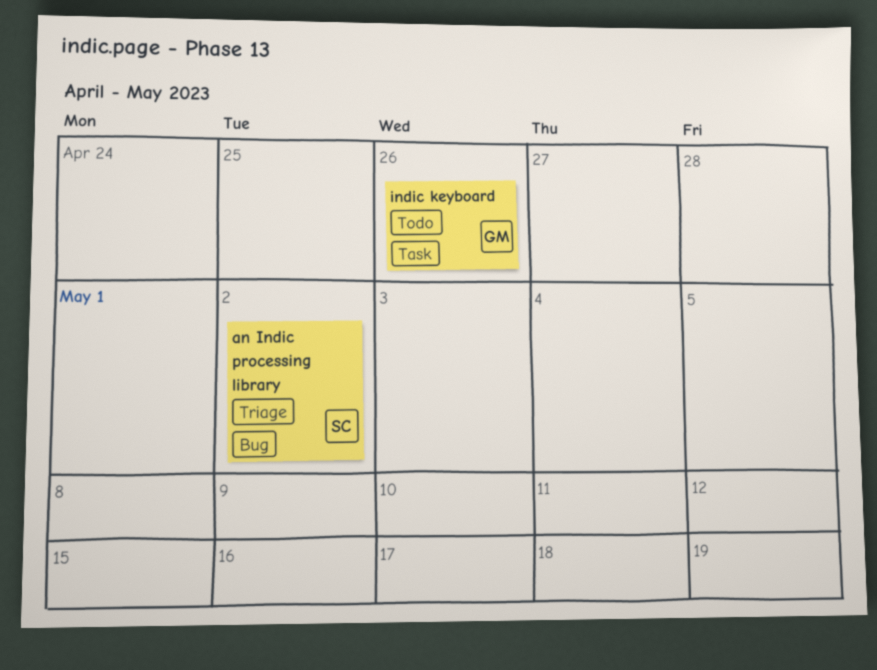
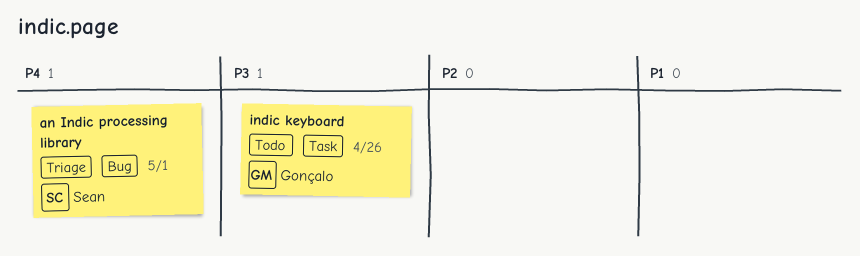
an Indic processing library, due: May 2 -> May 1

